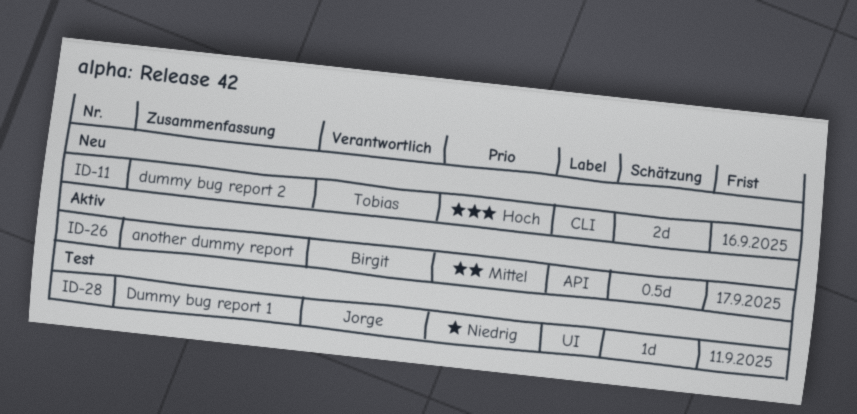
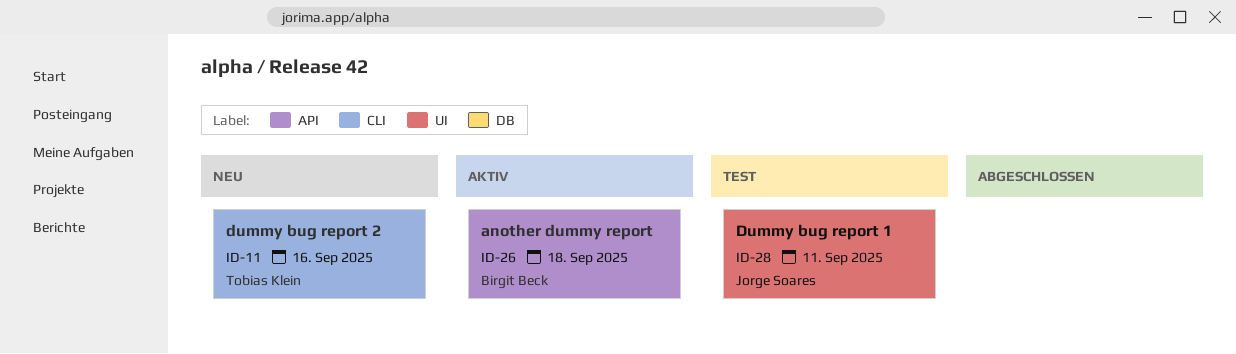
ID-26, due: Sep 17 -> Sep 18

